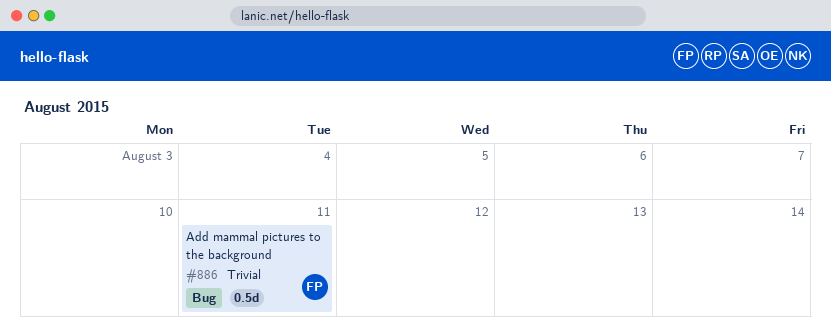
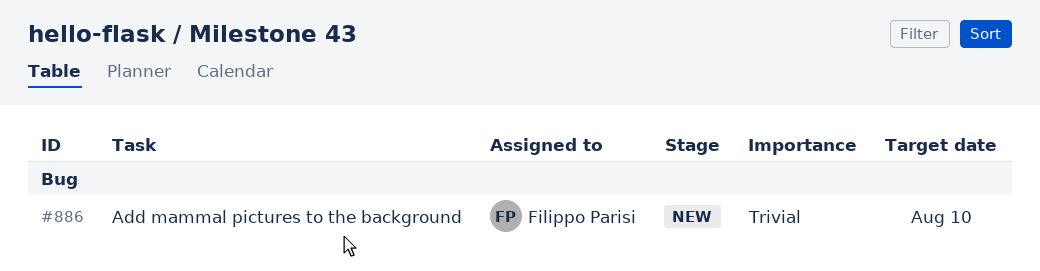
#886, due: Aug 11 -> Aug 10

